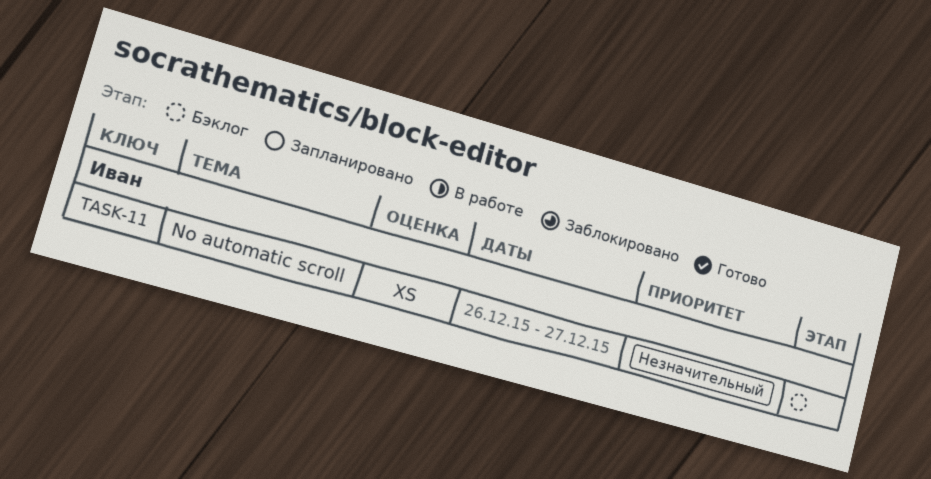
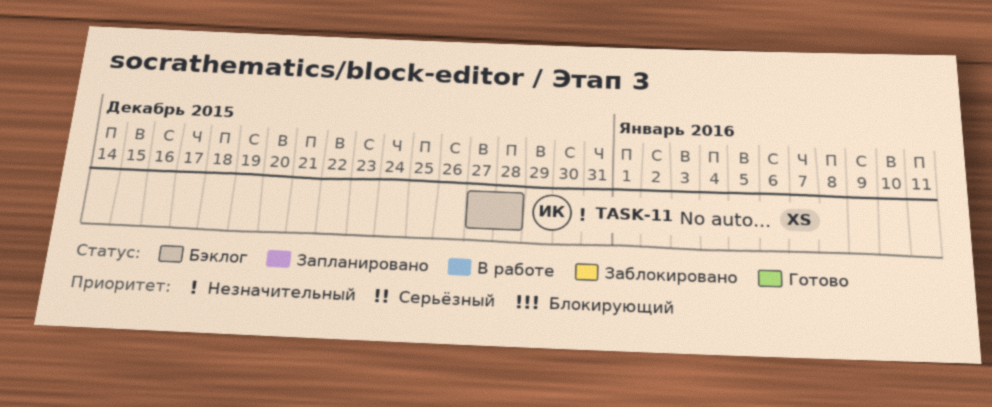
TASK-11, start: Dec 26 -> Dec 27
TASK-11, due: Dec 27 -> Dec 28

